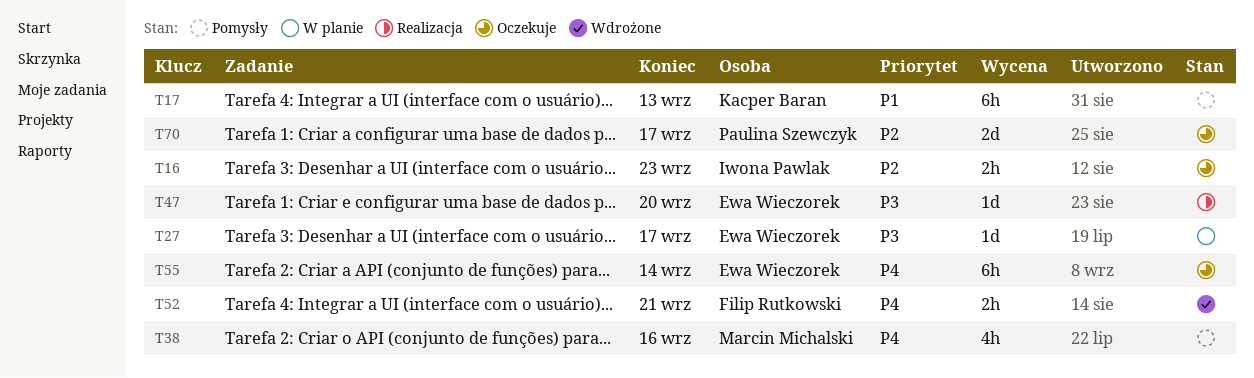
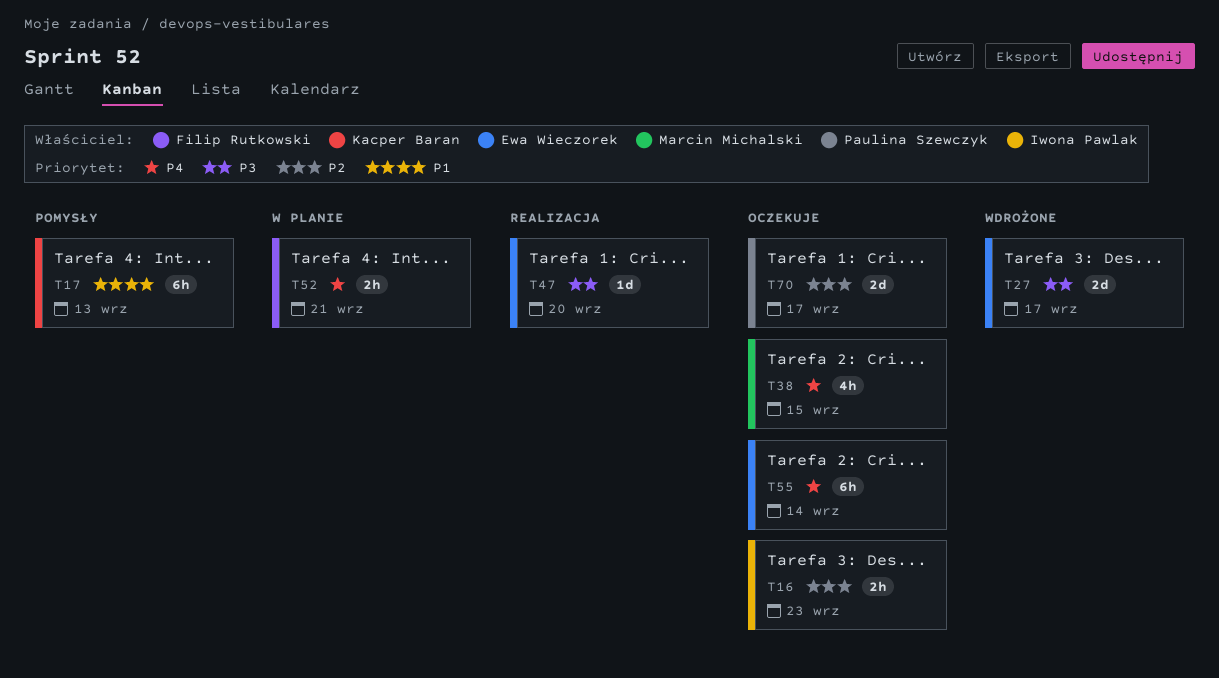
T27, status: W planie -> Wdrożone
T27, estimate: 1d -> 2d
T38, status: Pomysły -> Oczekuje
T38, due: Sep 16 -> Sep 15
T52, status: Wdrożone -> W planie

